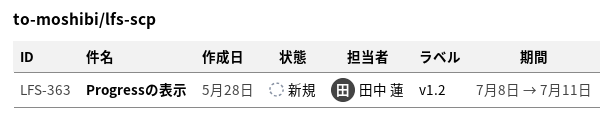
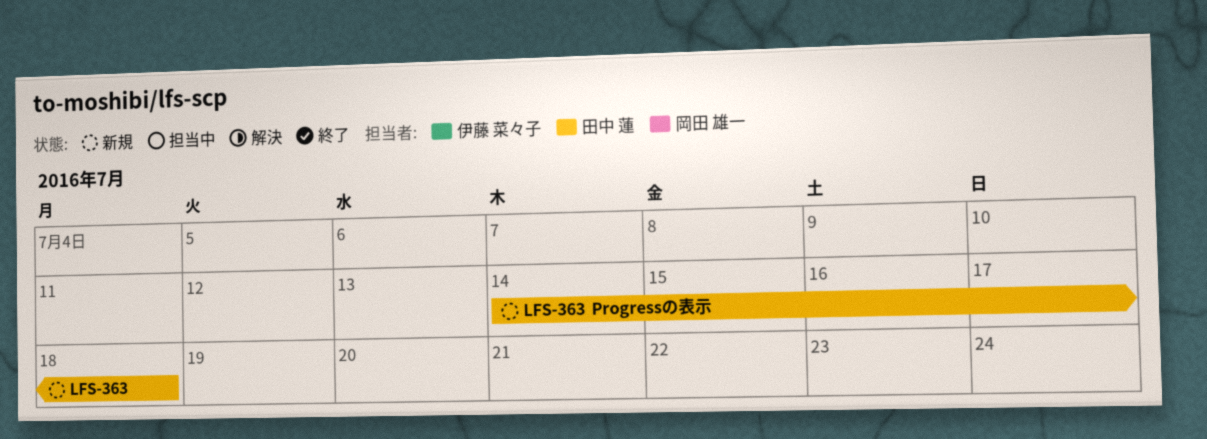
LFS-363, start: Jul 8 -> Jul 14
LFS-363, due: Jul 11 -> Jul 18

